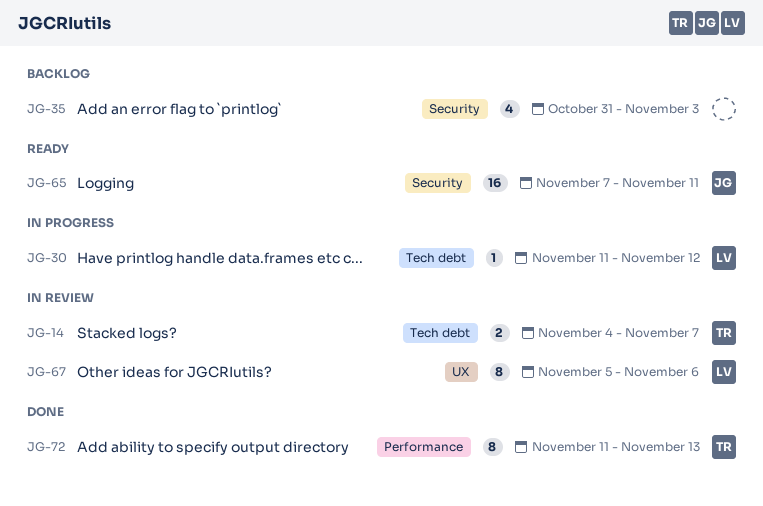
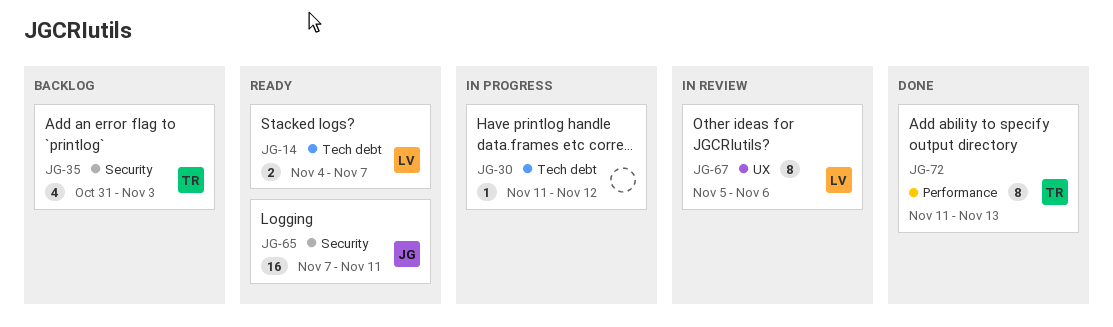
JG-14, status: In review -> Ready
JG-14, owner: TR -> LV
JG-30, owner: LV -> none
JG-35, owner: none -> TR

